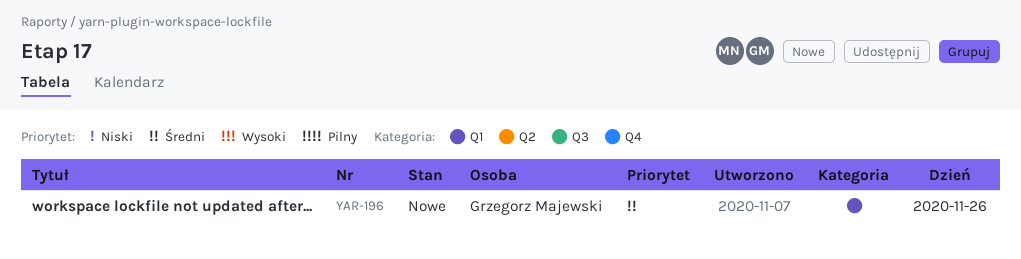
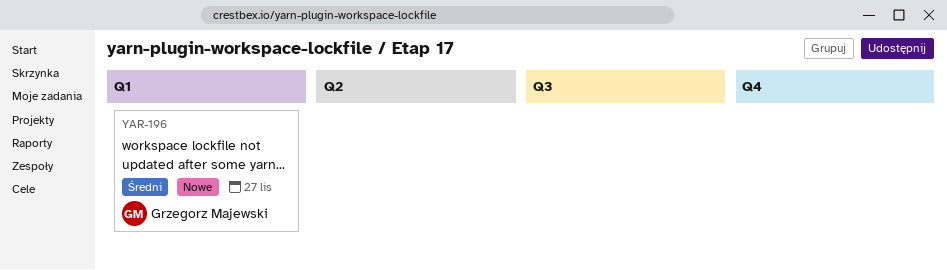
YAR-196, day: Nov 26 -> Nov 27

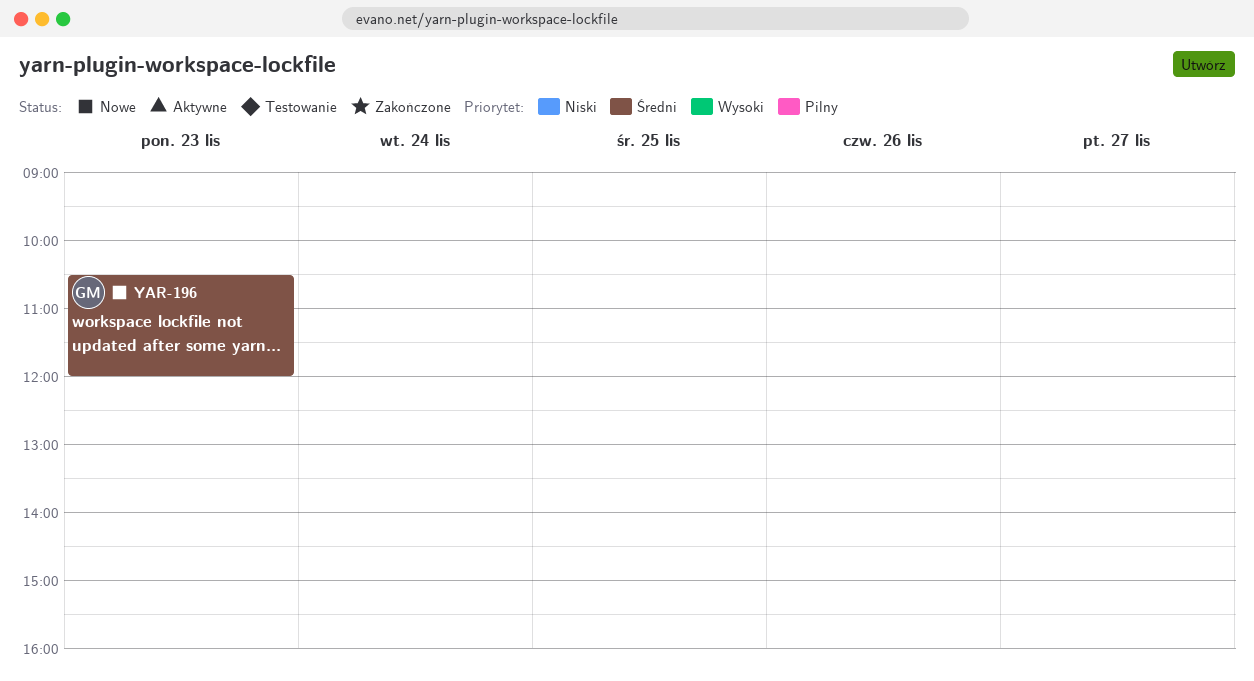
YAR-196, day: Nov 27 -> Nov 23

